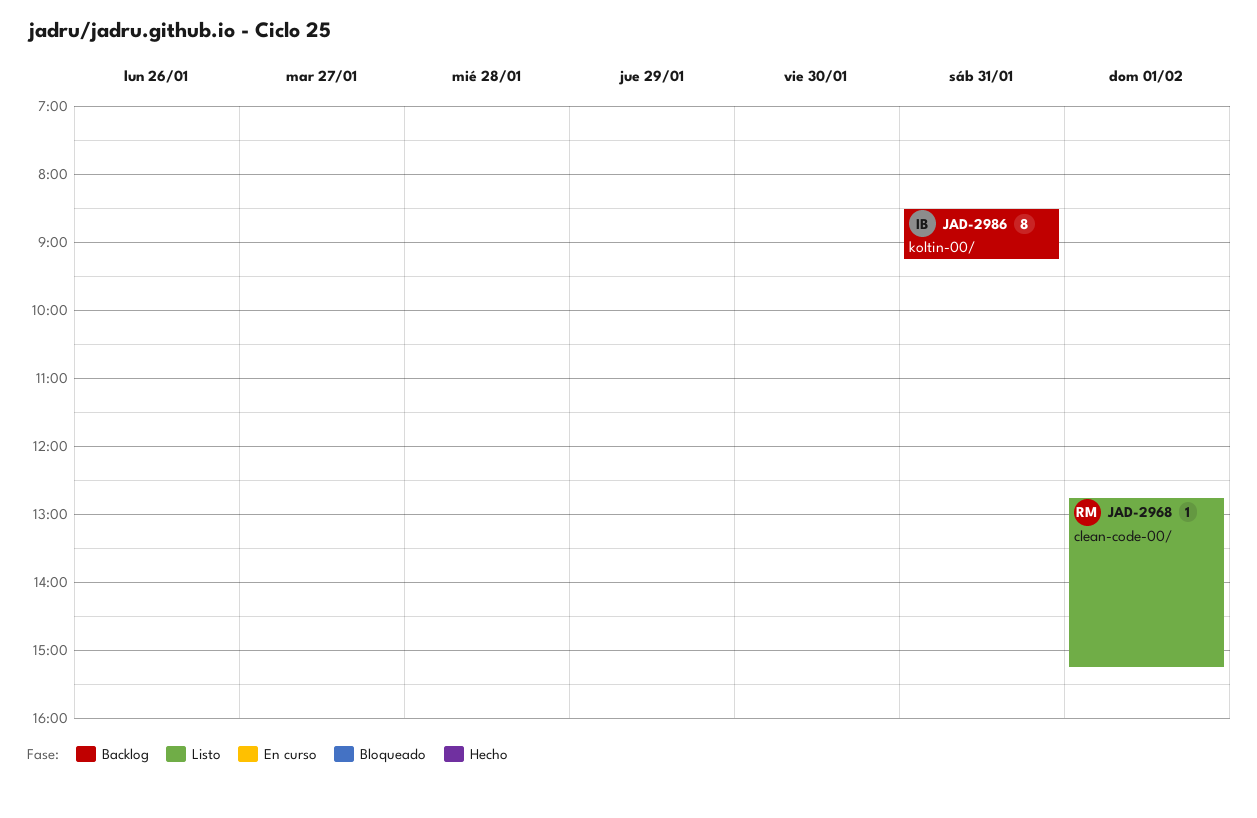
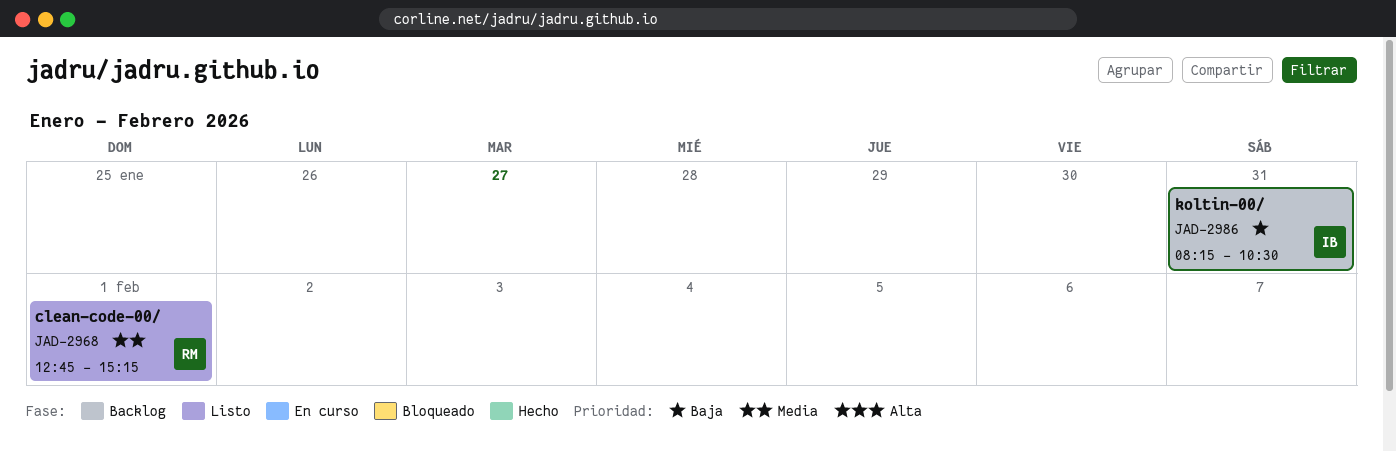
JAD-2986, begins: 08:30 -> 08:15
JAD-2986, ends: 09:15 -> 10:30

